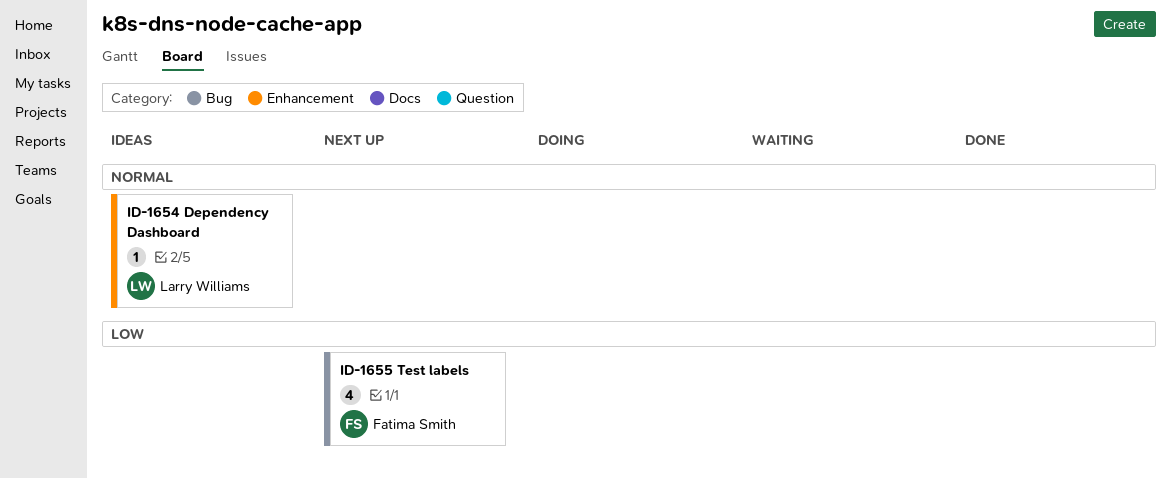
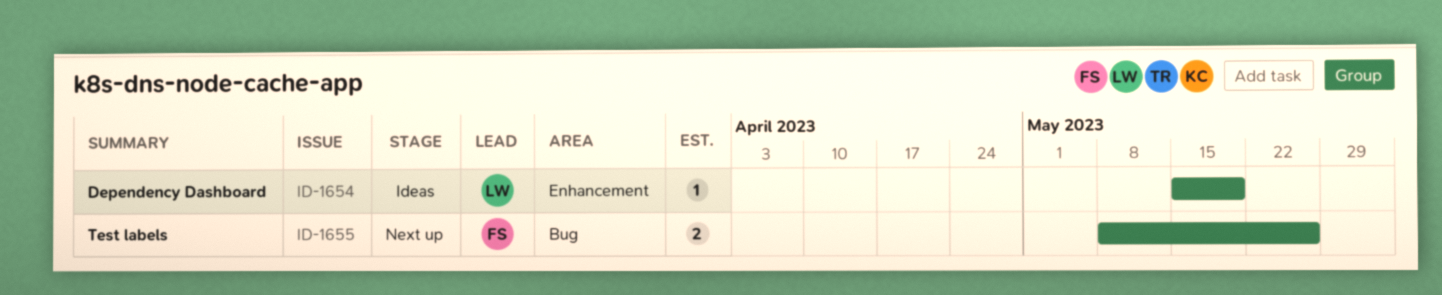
ID-1655, estimate: 4 -> 2

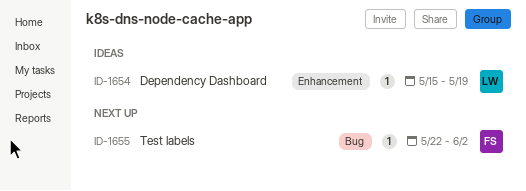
ID-1655, estimate: 2 -> 1
ID-1655, start: May 8 -> May 22
ID-1655, due: May 26 -> Jun 2

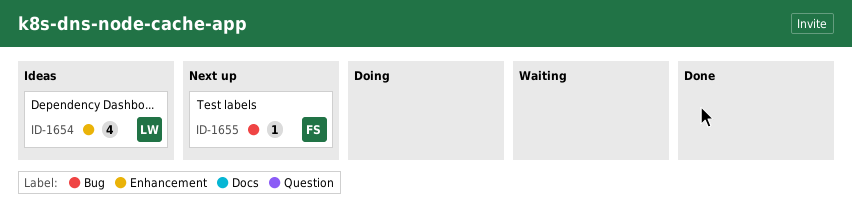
ID-1654, estimate: 1 -> 4

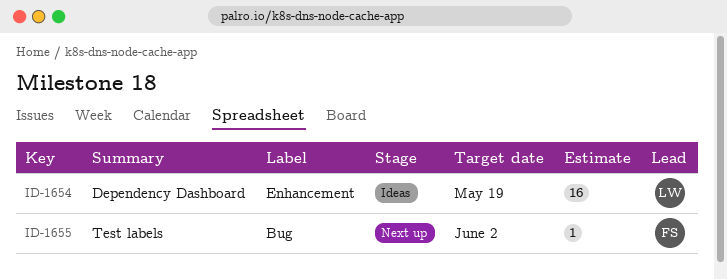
ID-1654, estimate: 4 -> 16

